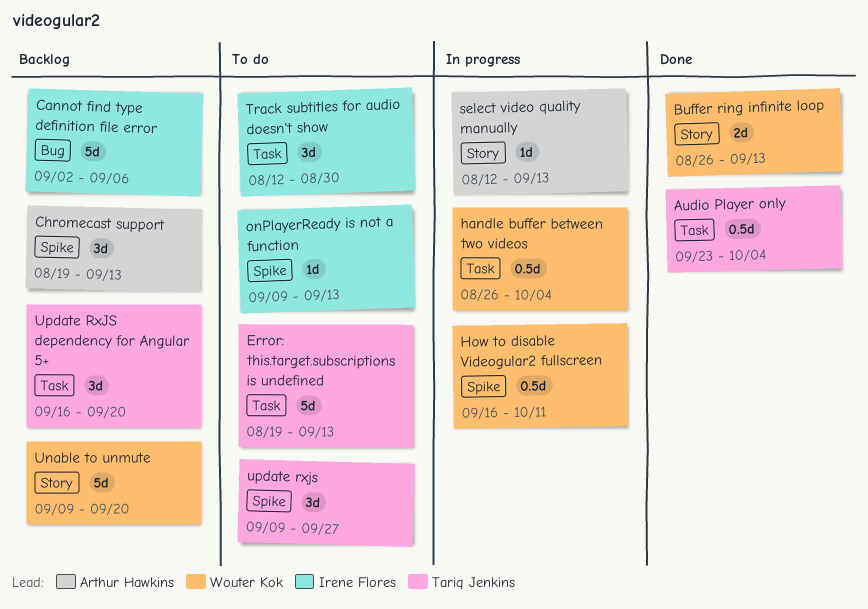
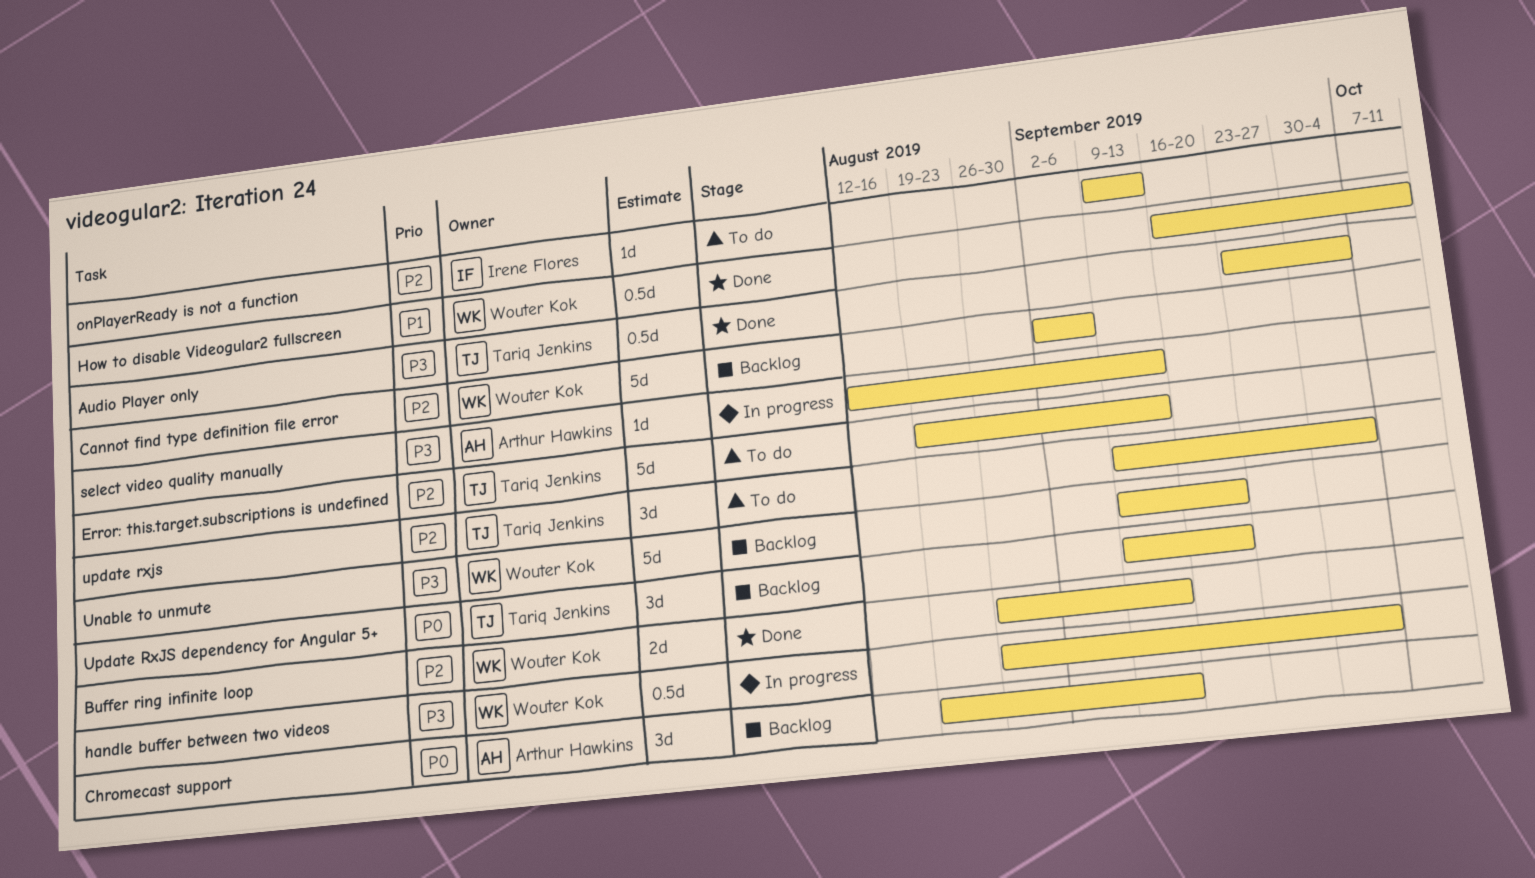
Cannot find type definition file error, owner: Irene Flores -> Wouter Kok
How to disable Videogular2 fullscreen, status: In progress -> Done
Track subtitles for audio doesn't show: present -> none
update rxjs, due: Sep 27 -> Oct 4
Update RxJS dependency for Angular 5+, start: Sep 16 -> Sep 9

